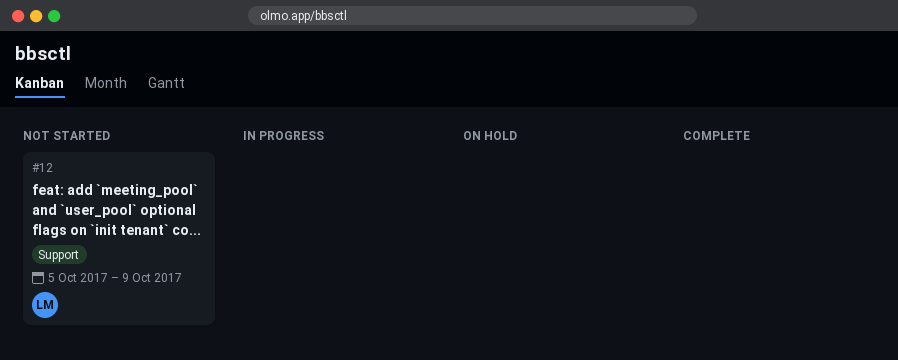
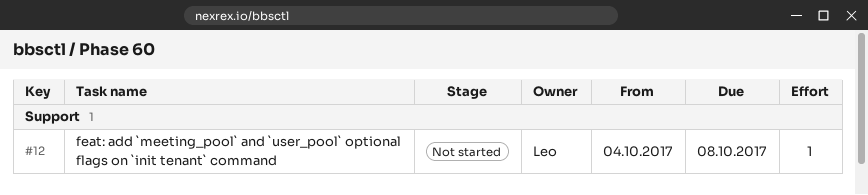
#12, start: Oct 5 -> Oct 4
#12, due: Oct 9 -> Oct 8

